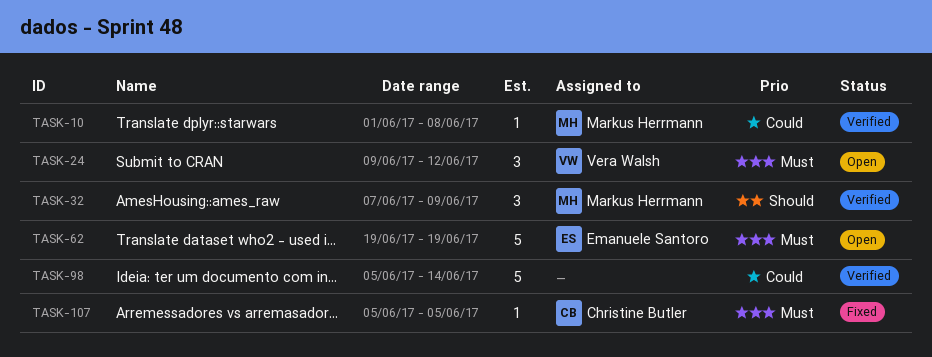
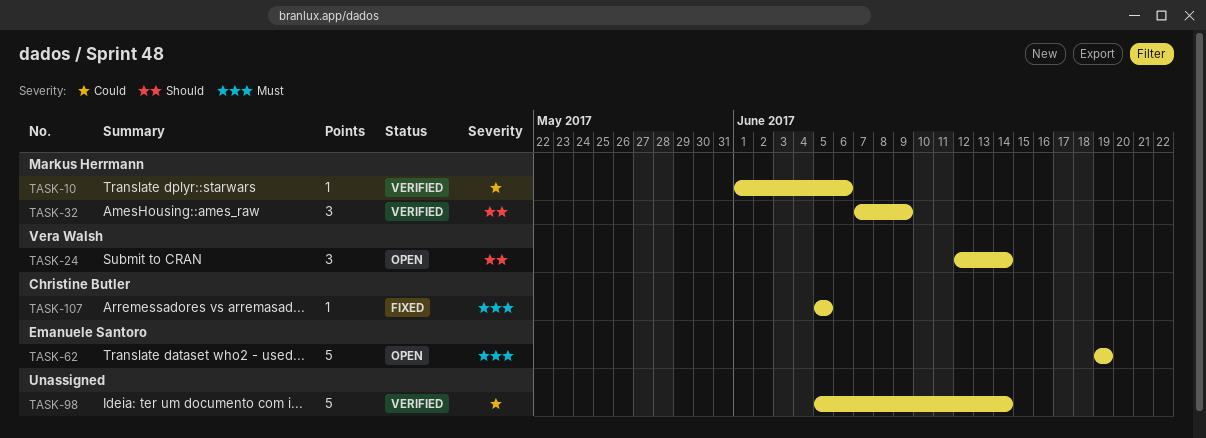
TASK-10, due: Jun 8 -> Jun 6
TASK-24, priority: Must -> Should
TASK-24, start: Jun 9 -> Jun 12
TASK-24, due: Jun 12 -> Jun 14

